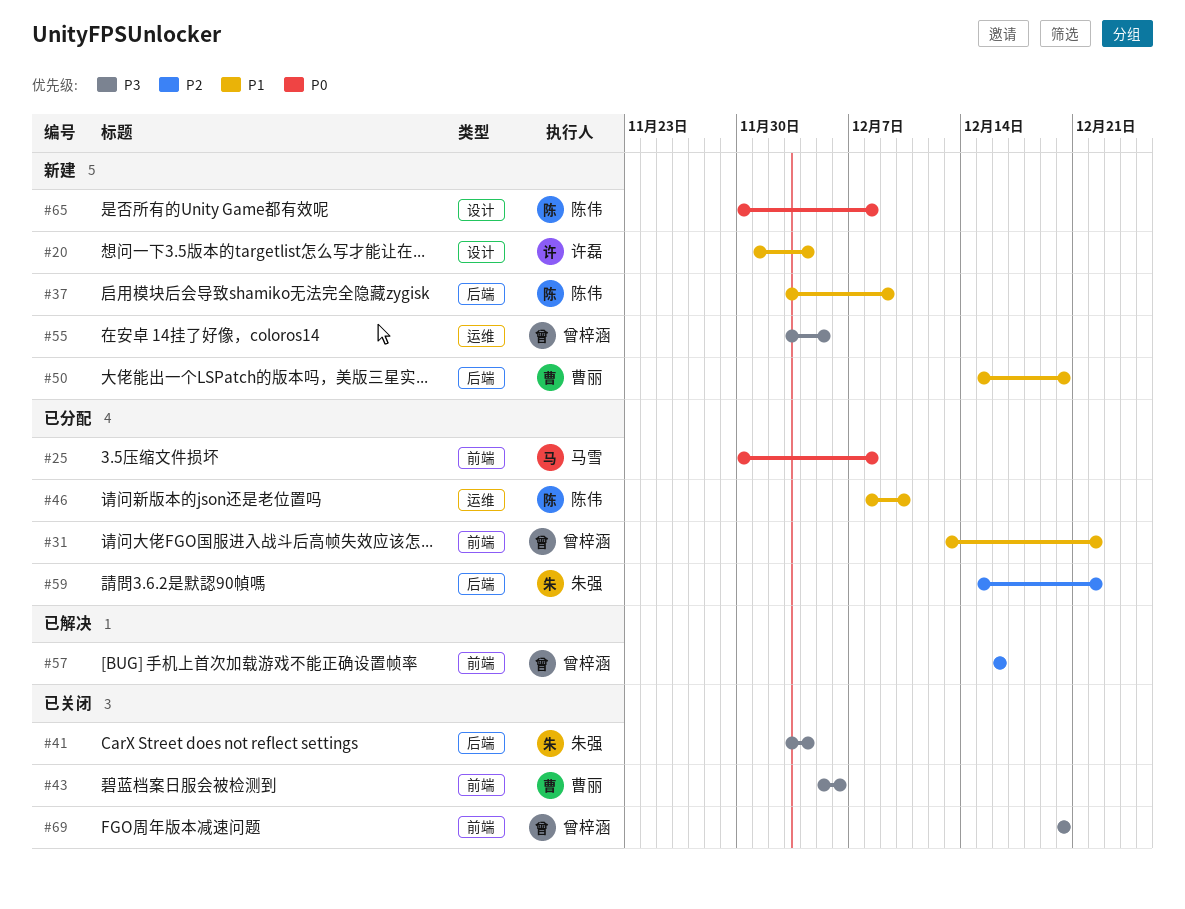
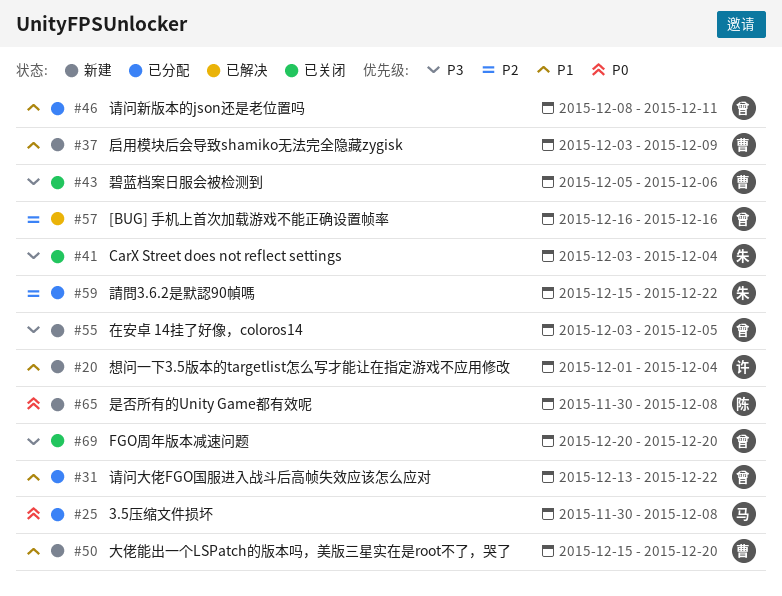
#37, owner: 陈伟 -> 曹丽
#46, owner: 陈伟 -> 曾梓涵
#46, due: Dec 10 -> Dec 11

